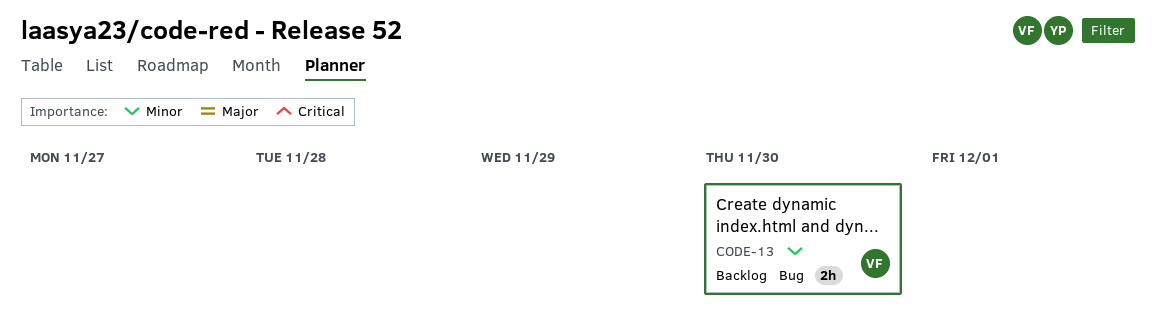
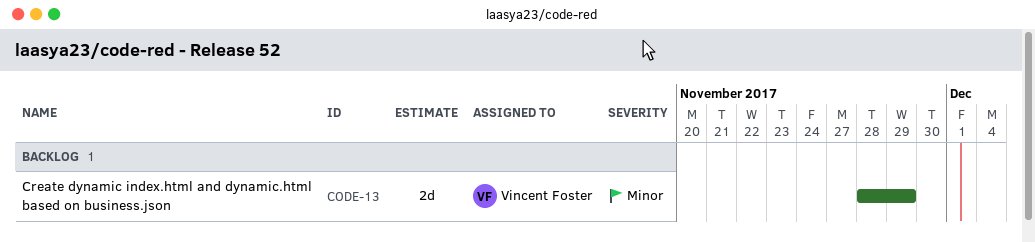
CODE-13, estimate: 2h -> 2d
CODE-13, due: Nov 30 -> Nov 29

